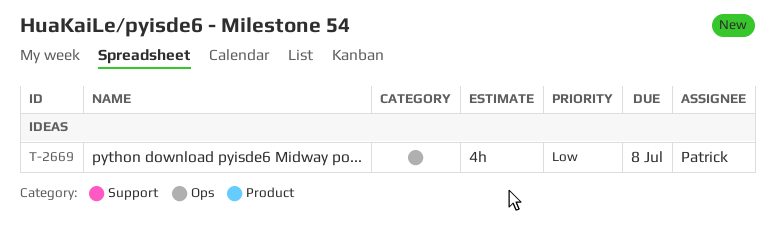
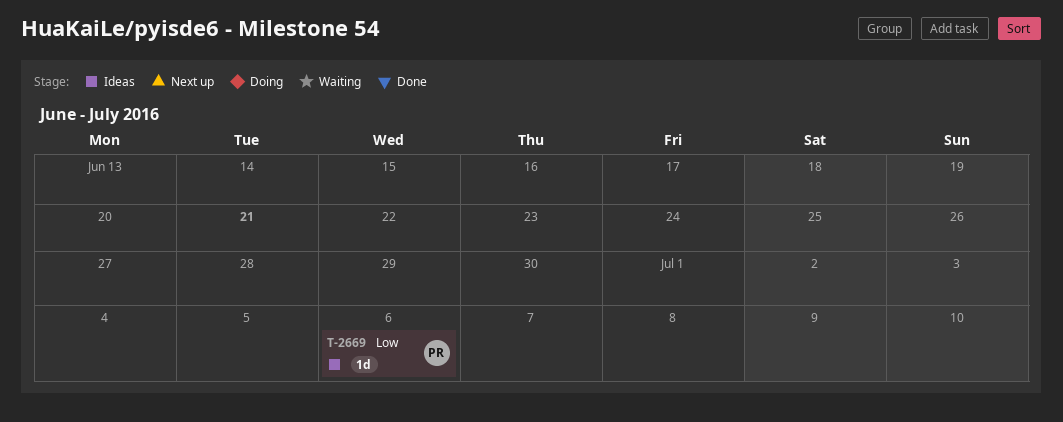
T-2669, estimate: 4h -> 1d
T-2669, due: Jul 8 -> Jul 6

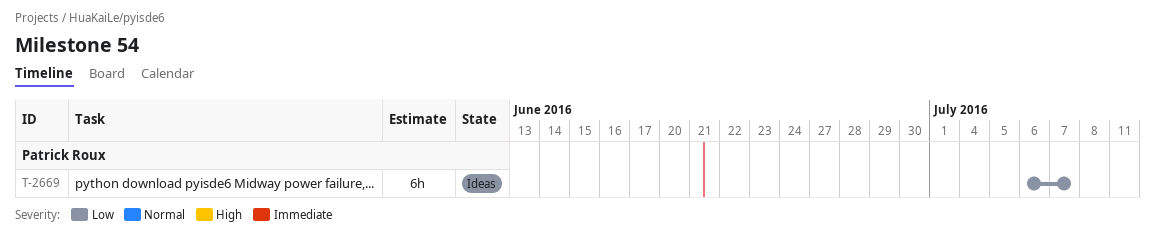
T-2669, estimate: 1d -> 6h
T-2669, due: Jul 6 -> Jul 7

